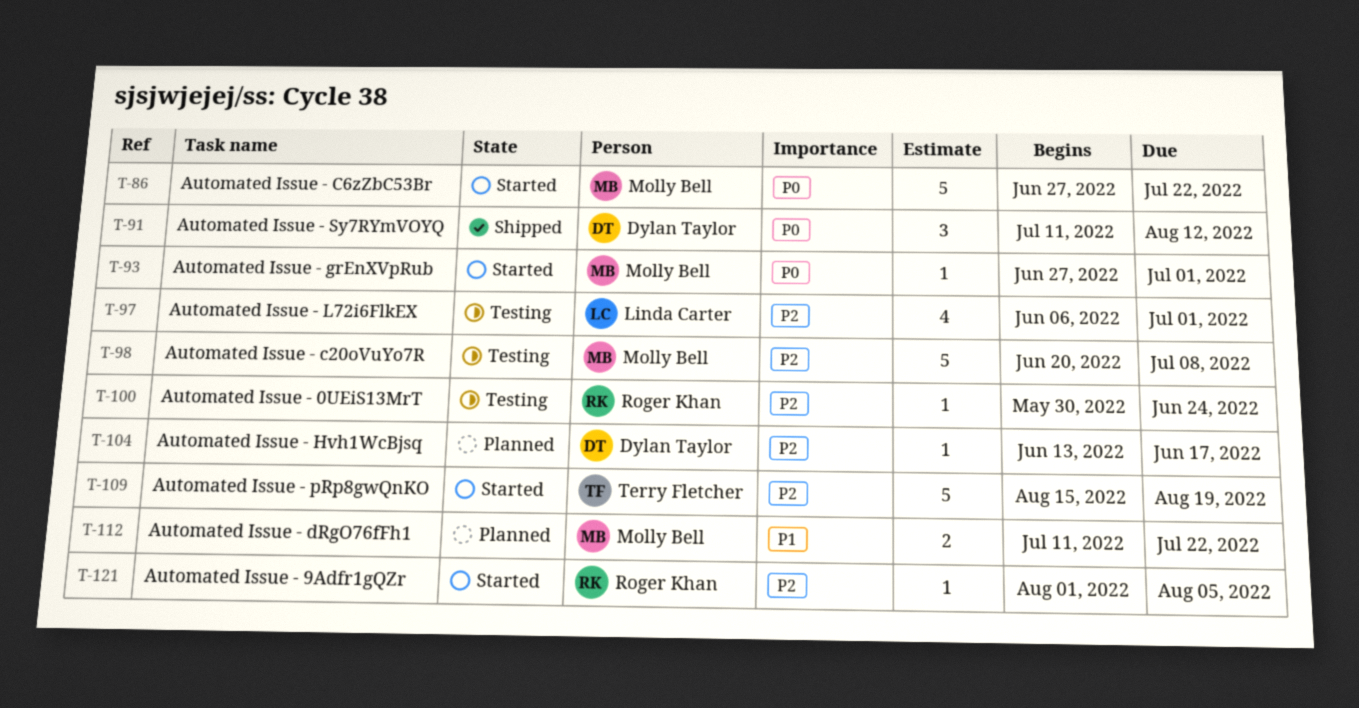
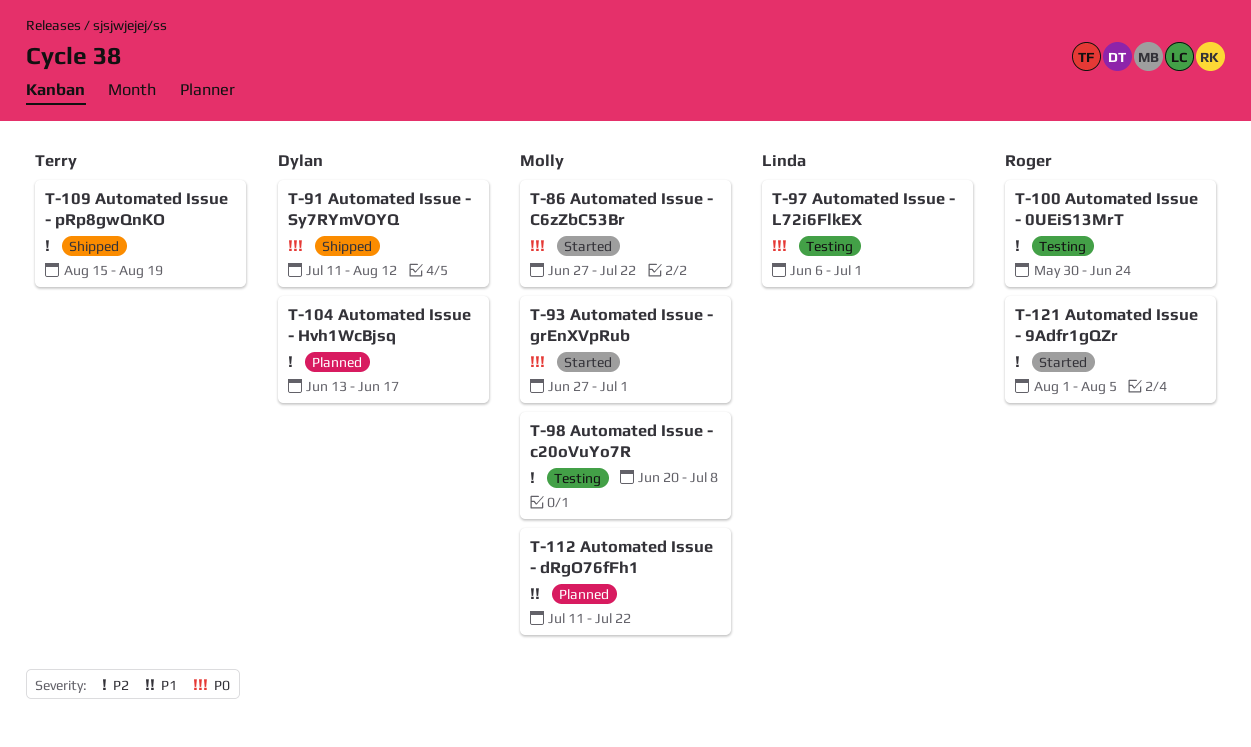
T-97, priority: P2 -> P0
T-109, status: Started -> Shipped

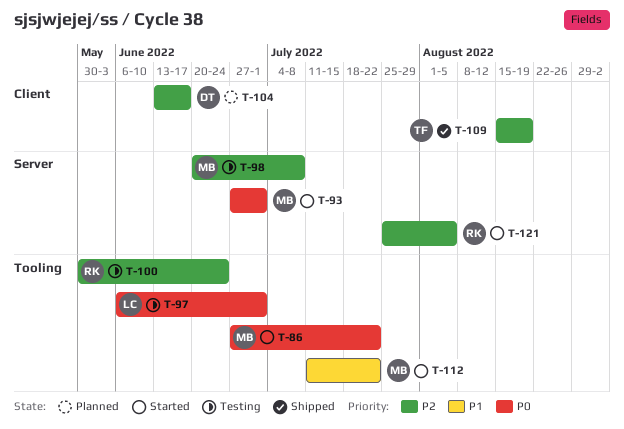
T-91: present -> none
T-112, status: Planned -> Started
T-121, start: Aug 1 -> Jul 25

